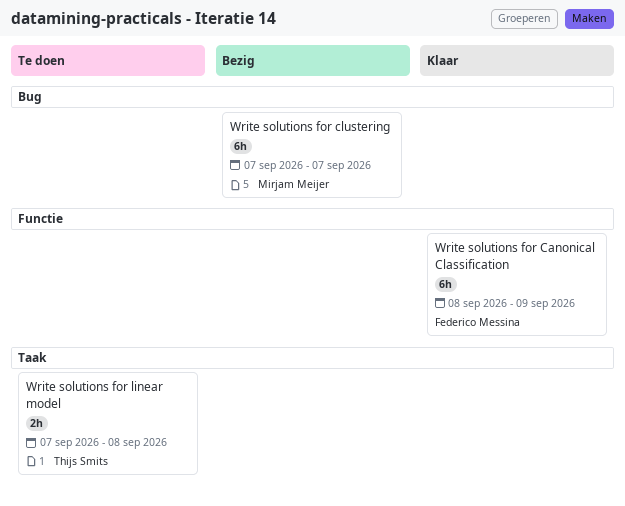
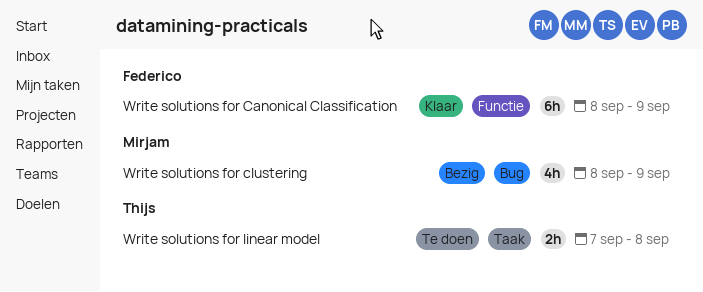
Write solutions for clustering, estimate: 6h -> 4h
Write solutions for clustering, start: Sep 7 -> Sep 8
Write solutions for clustering, due: Sep 7 -> Sep 9

